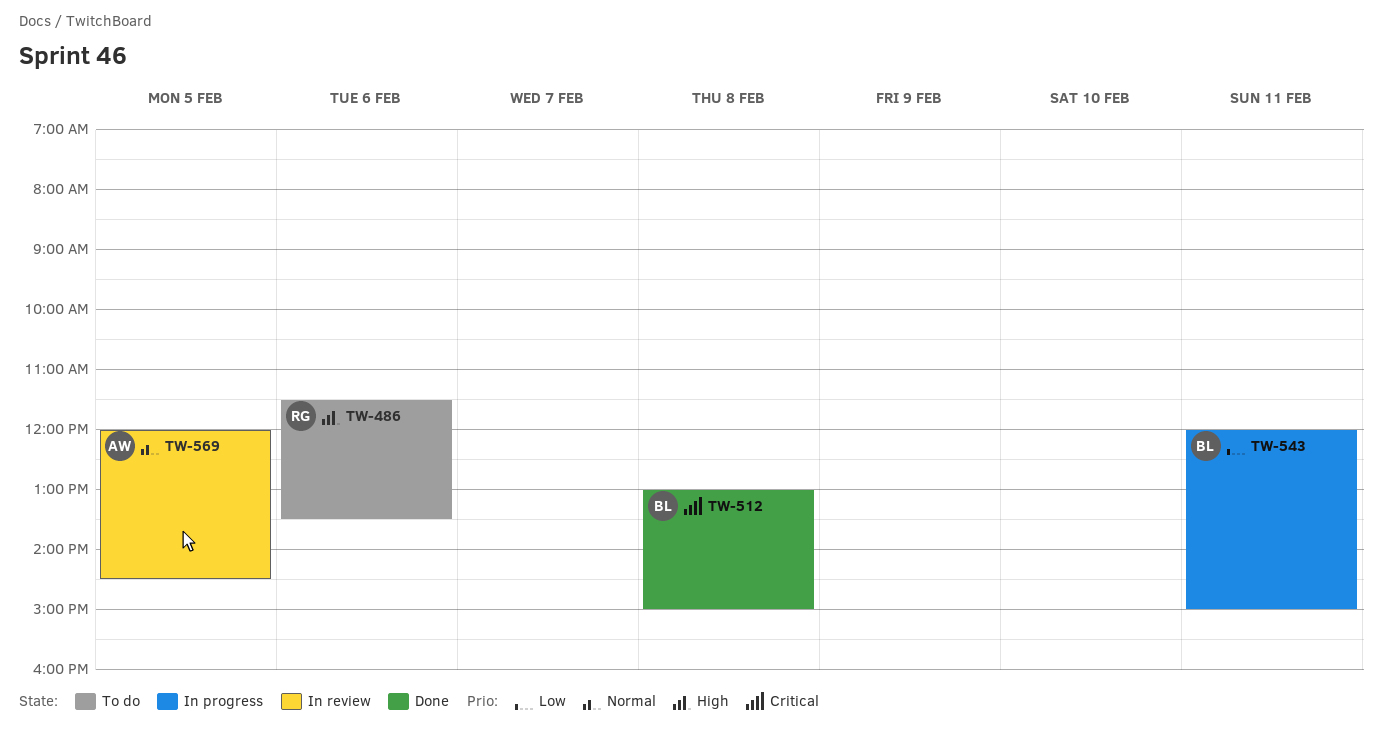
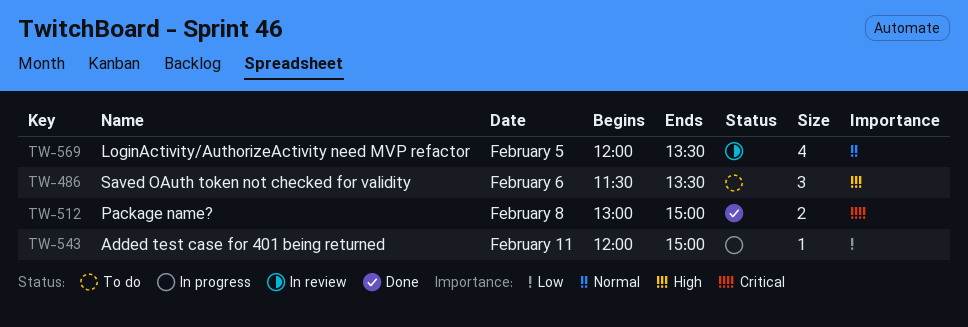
TW-569, ends: 14:30 -> 13:30

